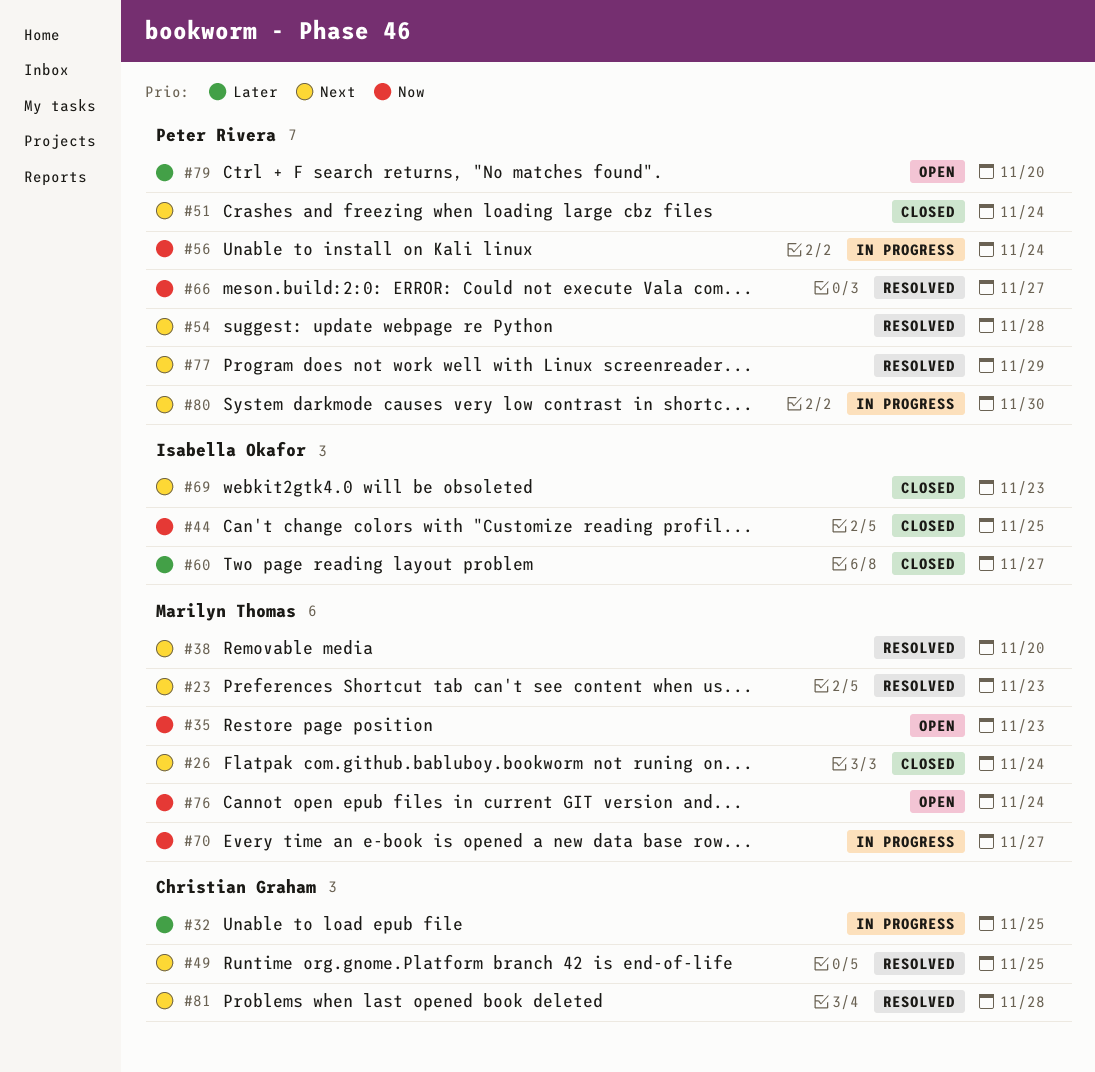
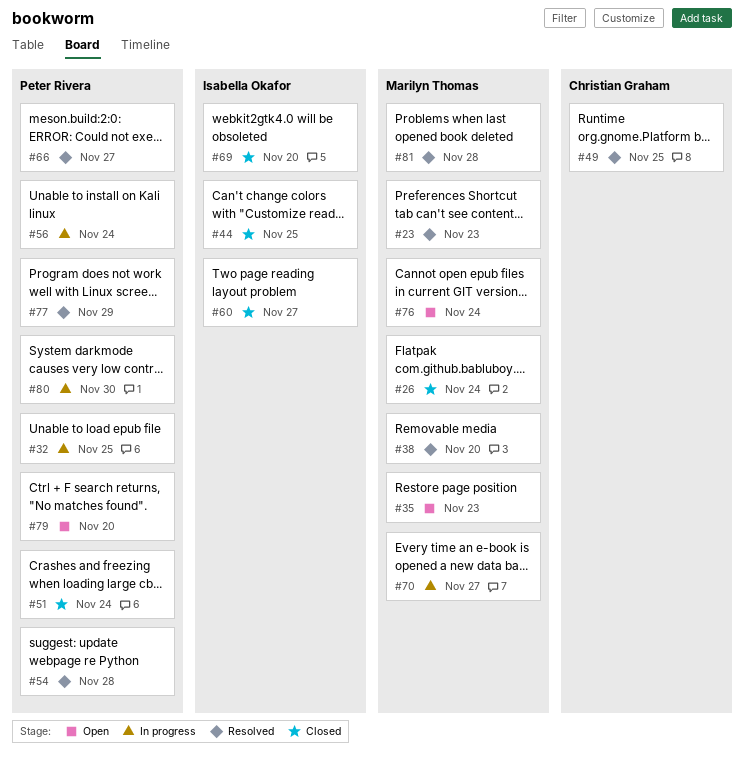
#32, owner: Christian Graham -> Peter Rivera
#69, due: Nov 23 -> Nov 20
#81, owner: Christian Graham -> Marilyn Thomas

